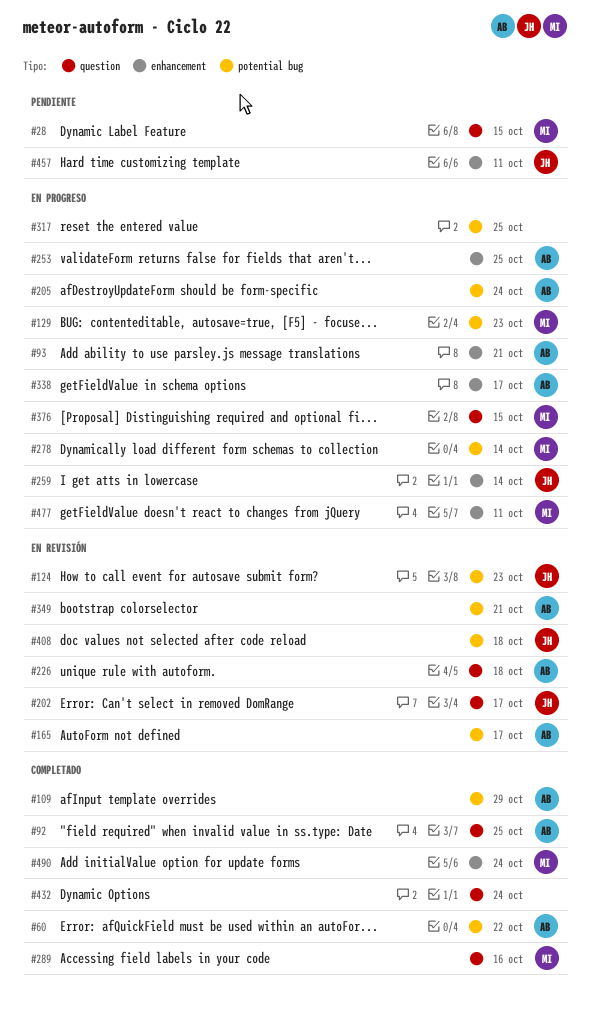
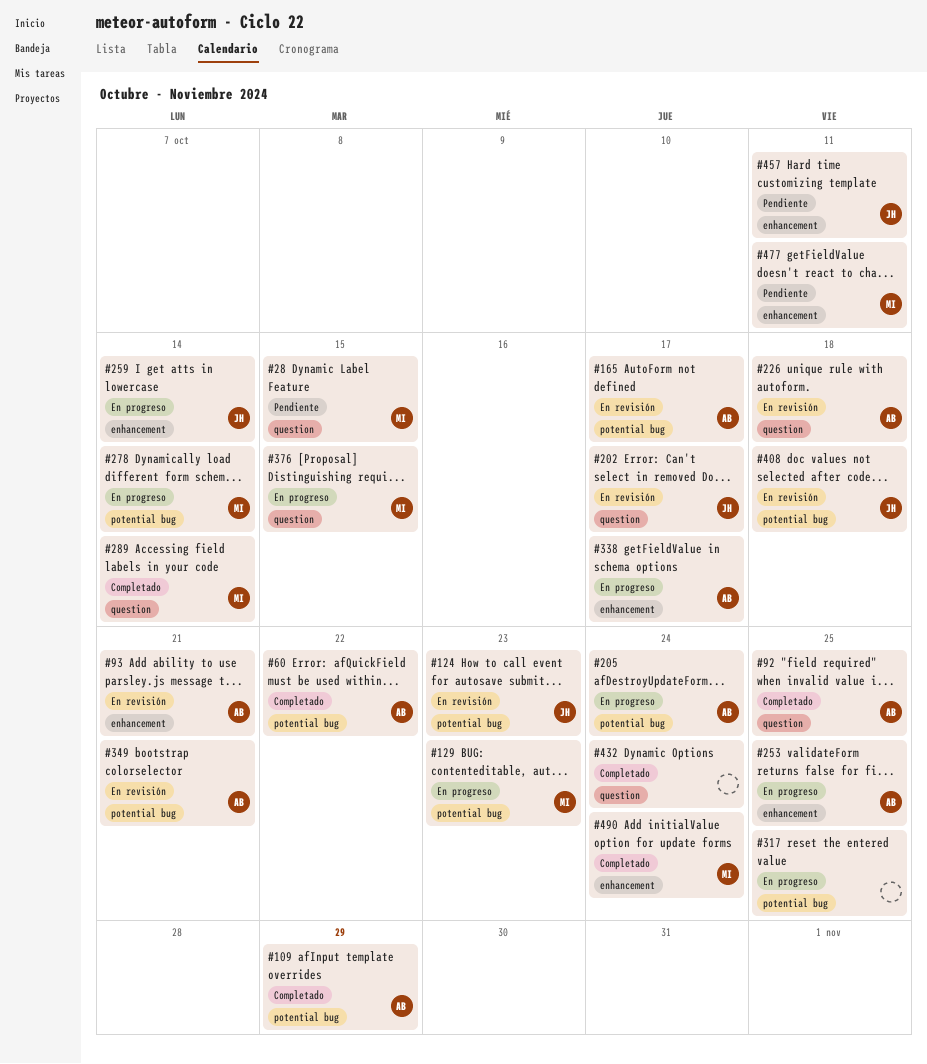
#93, status: En progreso -> En revisión
#289, due: Oct 16 -> Oct 14
#477, status: En progreso -> Pendiente

